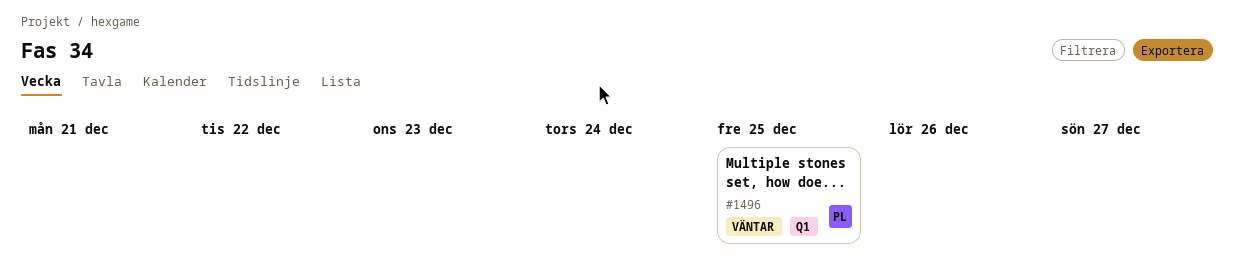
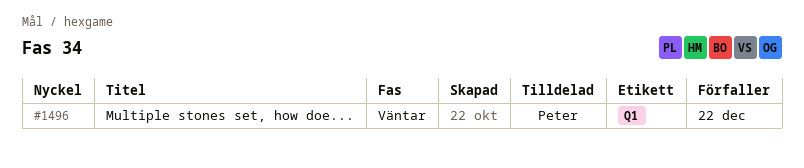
#1496, due: Dec 25 -> Dec 22

